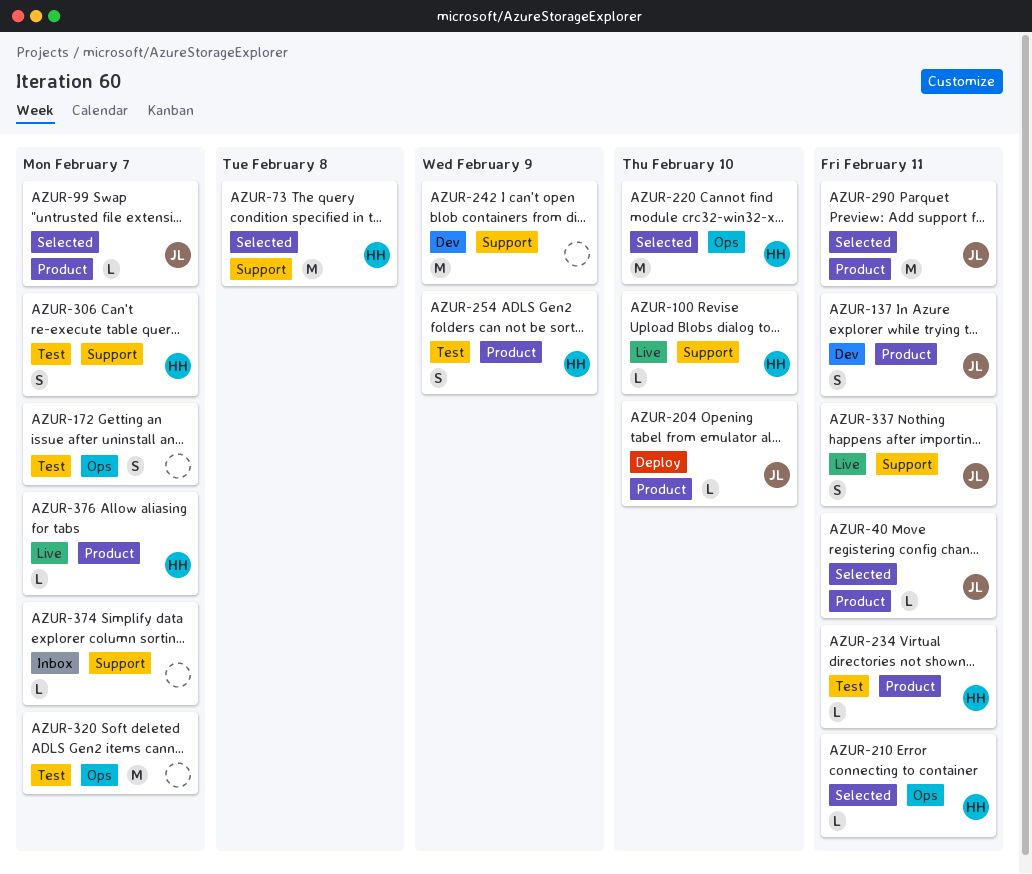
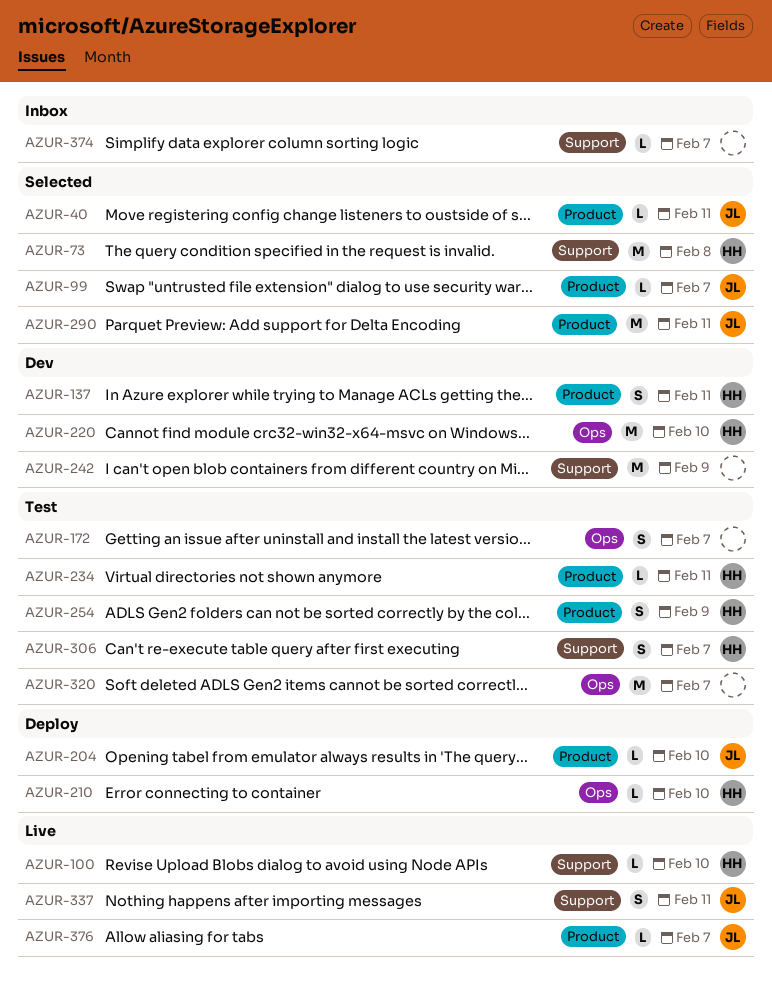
AZUR-137, owner: JL -> HH
AZUR-210, status: Selected -> Deploy
AZUR-210, due: Feb 11 -> Feb 10
AZUR-220, status: Selected -> Dev
AZUR-376, owner: HH -> JL

